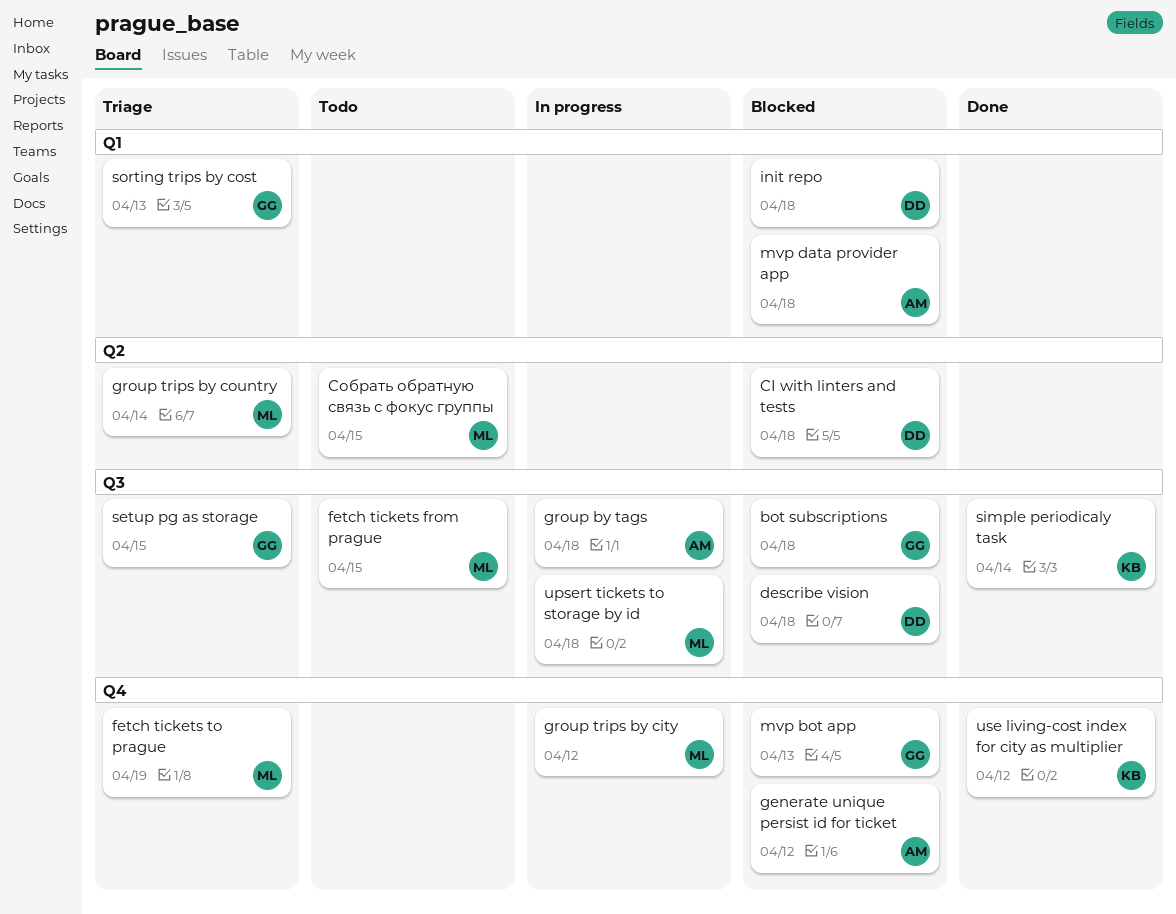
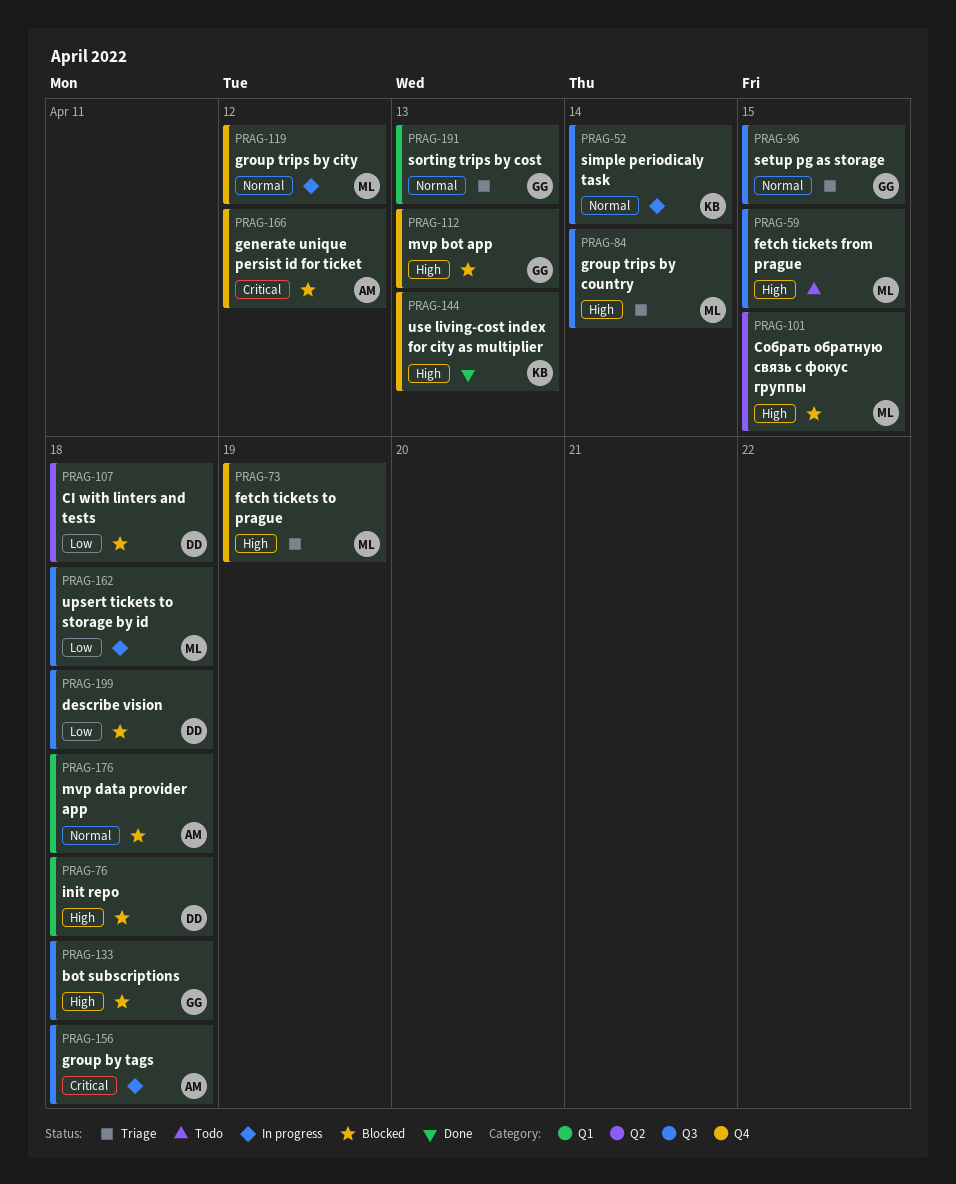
group trips by country, label: Q2 -> Q3
simple periodicaly task, status: Done -> In progress
use living-cost index for city as multiplier, due: Apr 12 -> Apr 13
Собрать обратную связь с фокус группы, status: Todo -> Blocked

